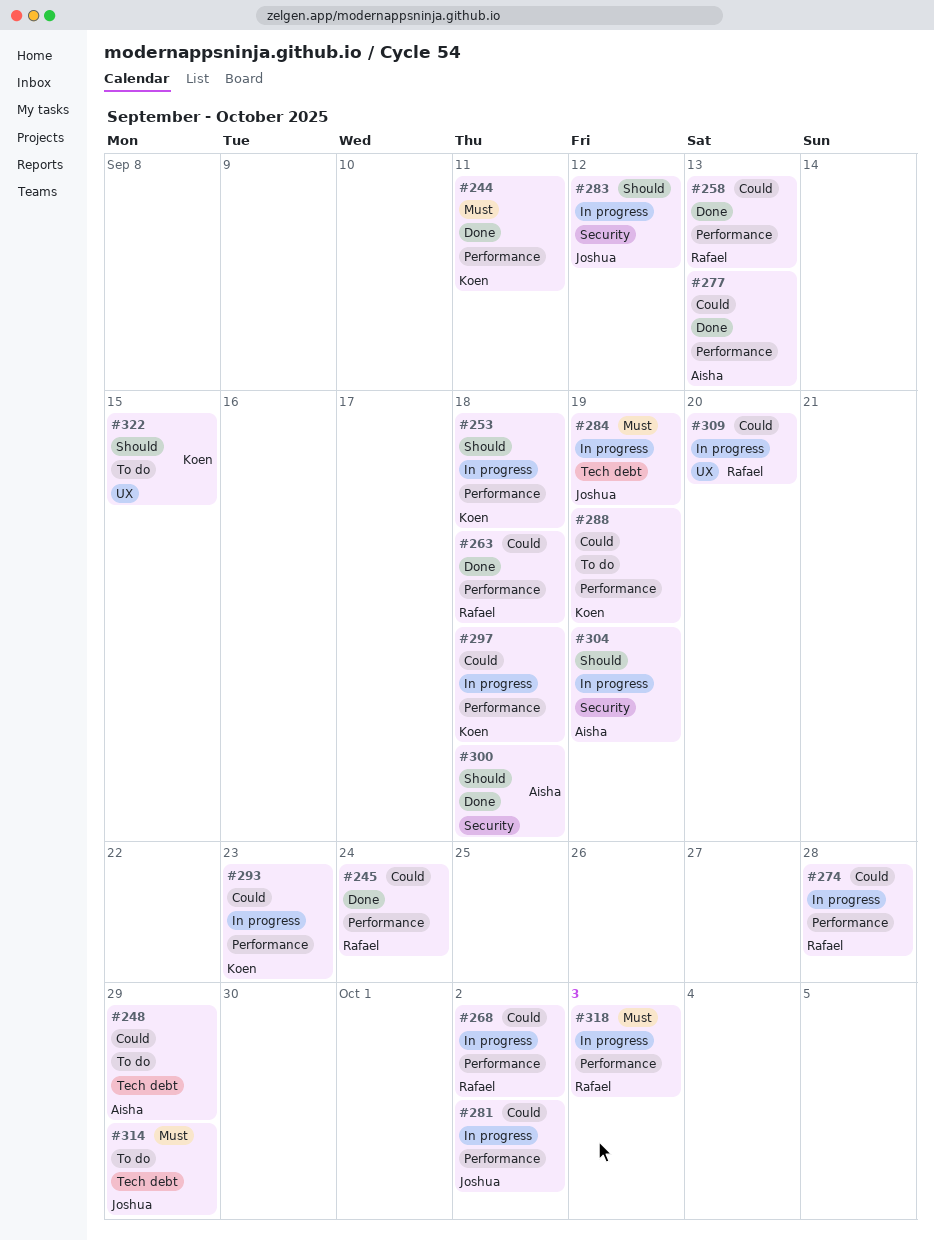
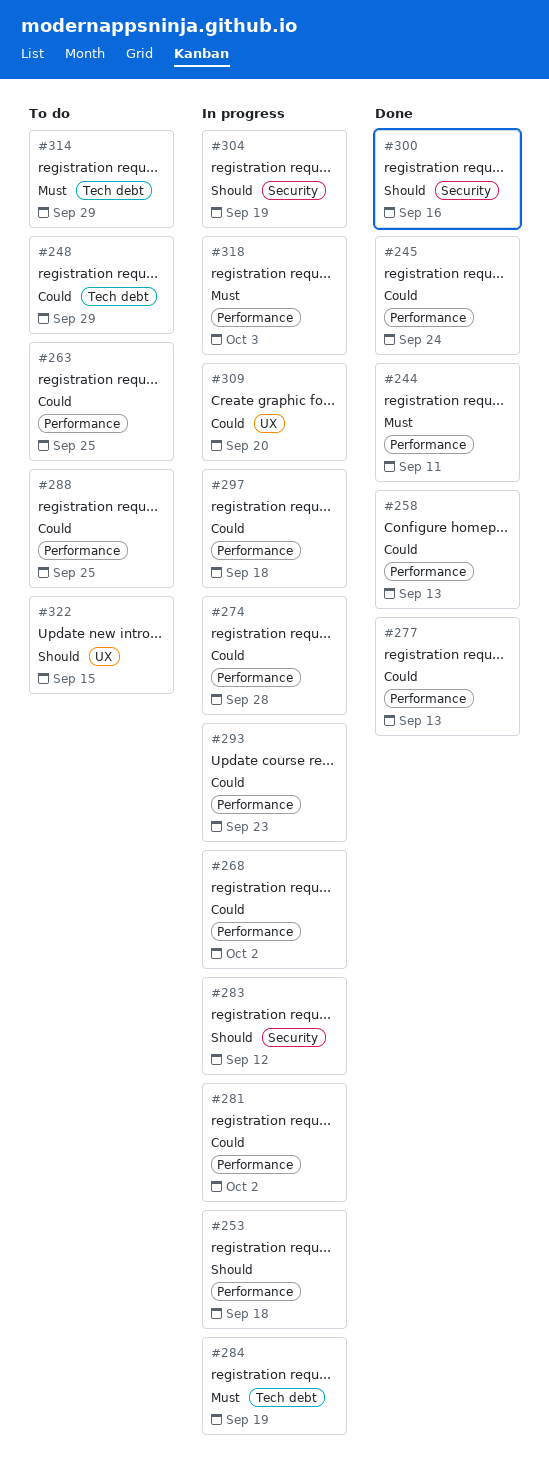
#263, status: Done -> To do
#263, due: Sep 18 -> Sep 25
#288, due: Sep 19 -> Sep 25
#300, due: Sep 18 -> Sep 16

